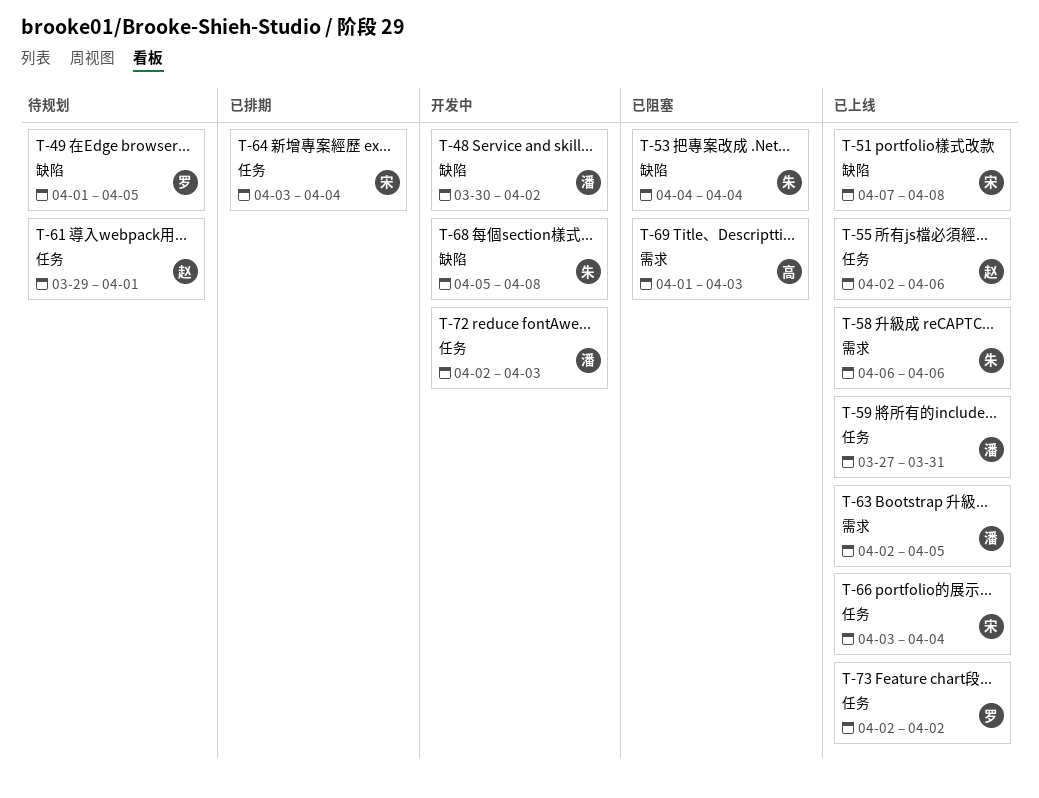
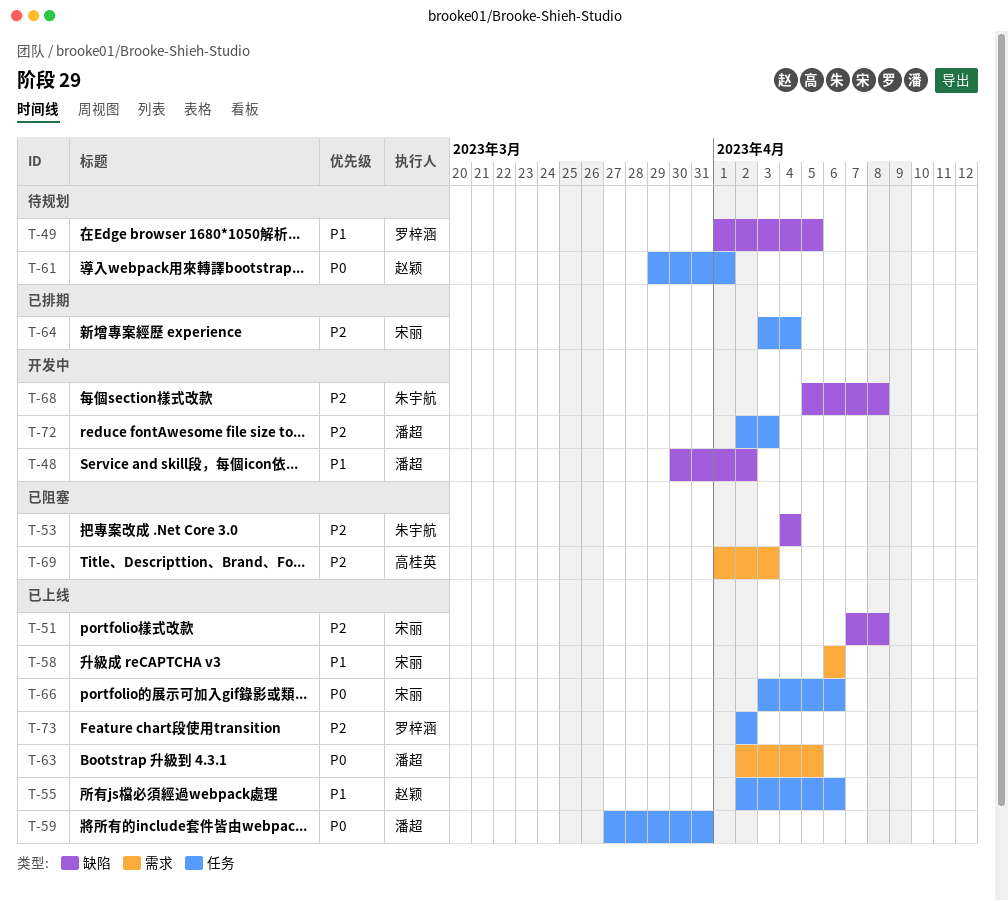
T-58, owner: 朱宇航 -> 宋丽
T-66, due: Apr 4 -> Apr 6

